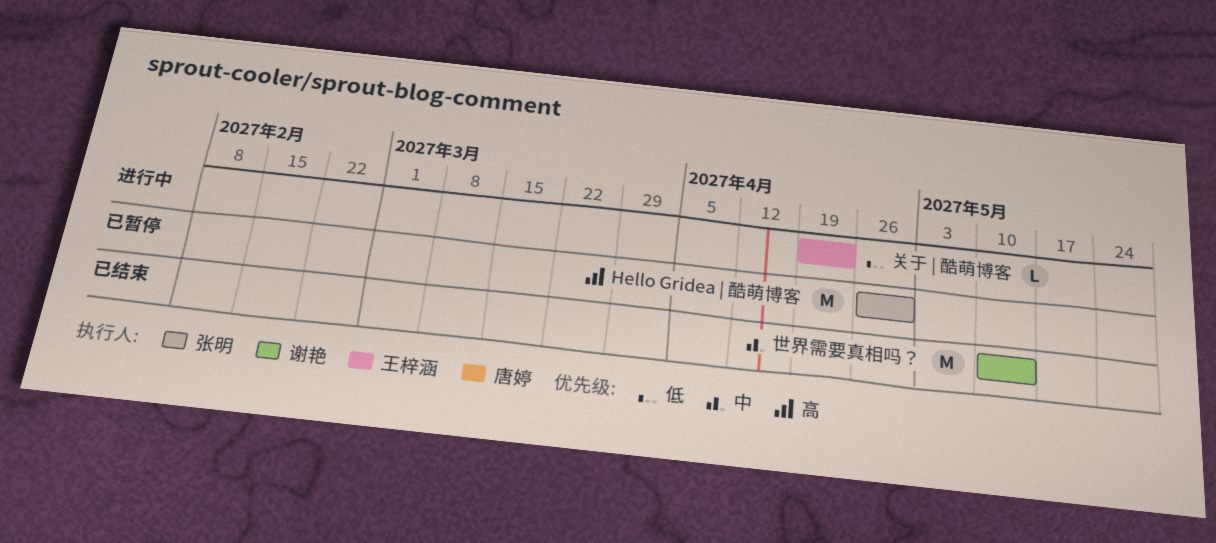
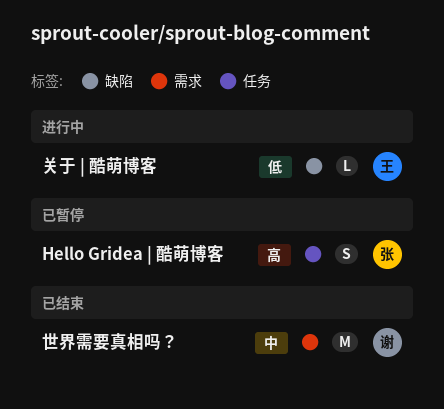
Hello Gridea | 酷萌博客, estimate: M -> S

